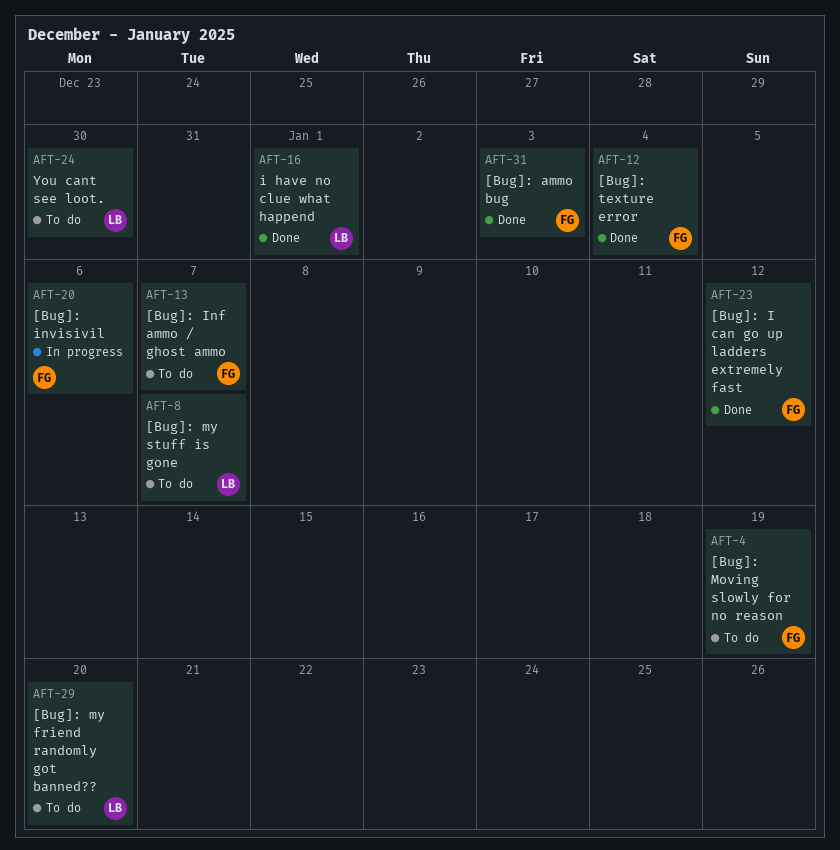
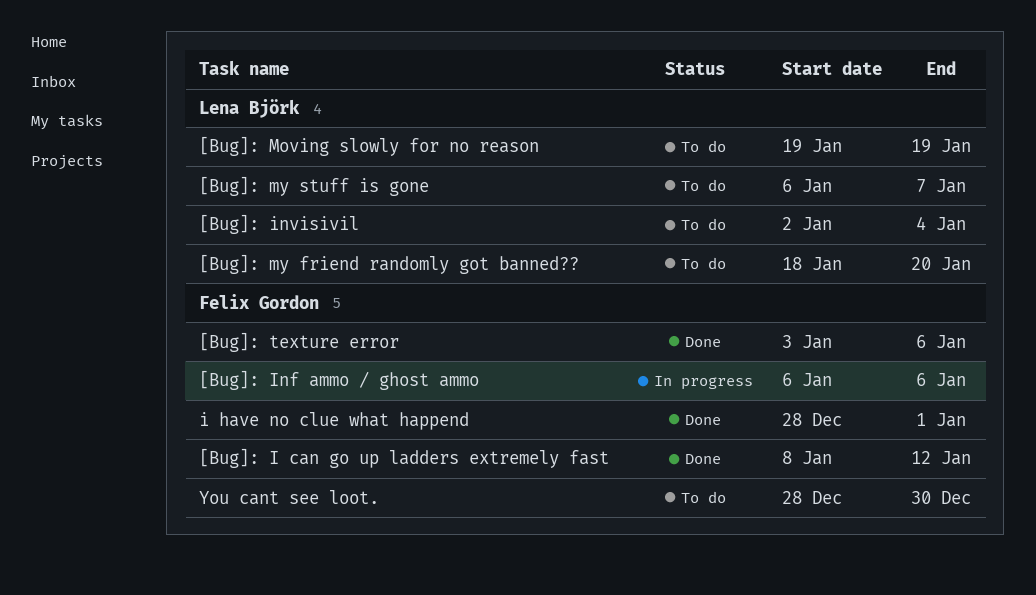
[Bug]: ammo bug: present -> none
[Bug]: Inf ammo / ghost ammo, status: To do -> In progress
[Bug]: Inf ammo / ghost ammo, due: Jan 7 -> Jan 6
[Bug]: invisivil, status: In progress -> To do
[Bug]: invisivil, owner: Felix Gordon -> Lena Björk
[Bug]: invisivil, due: Jan 6 -> Jan 4
[Bug]: Moving slowly for no reason, owner: Felix Gordon -> Lena Björk
[Bug]: texture error, due: Jan 4 -> Jan 6
i have no clue what happend, owner: Lena Björk -> Felix Gordon
You cant see loot., owner: Lena Björk -> Felix Gordon

